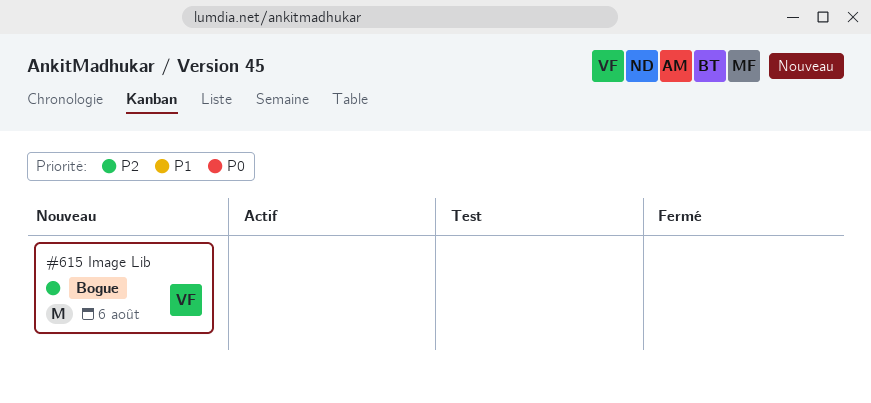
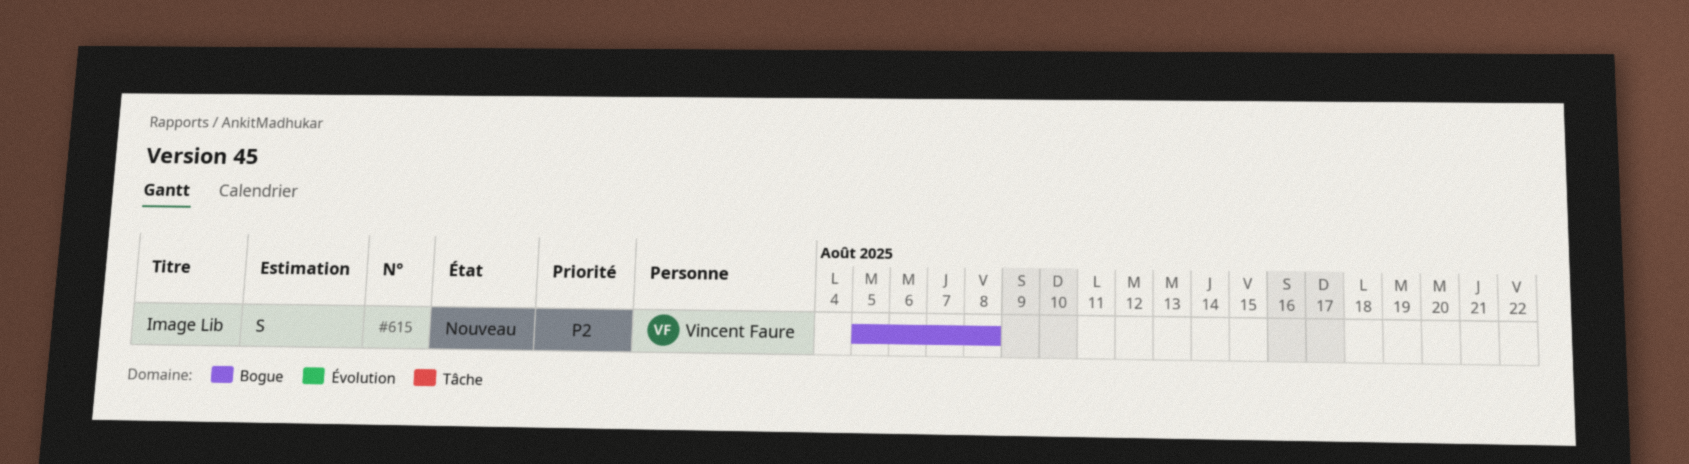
#615, estimate: M -> S
#615, due: Aug 6 -> Aug 8

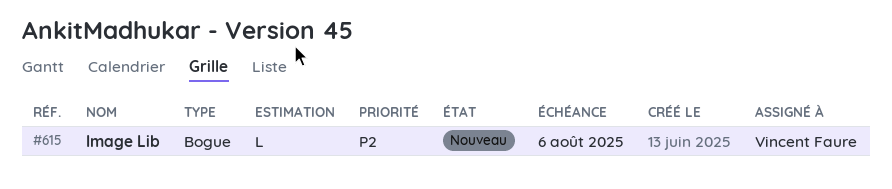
#615, estimate: S -> L
#615, due: Aug 8 -> Aug 6

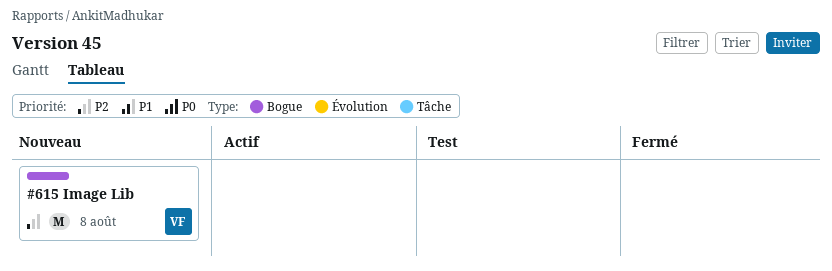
#615, estimate: L -> M
#615, due: Aug 6 -> Aug 8

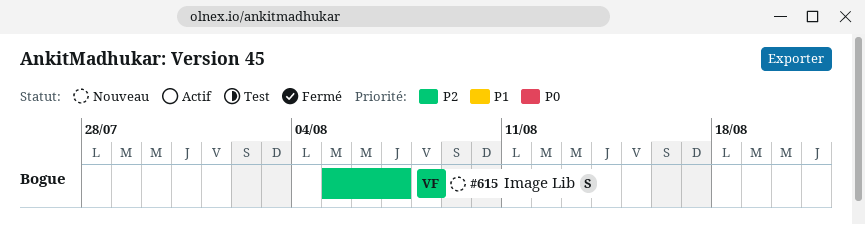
#615, estimate: M -> S
#615, due: Aug 8 -> Aug 7

